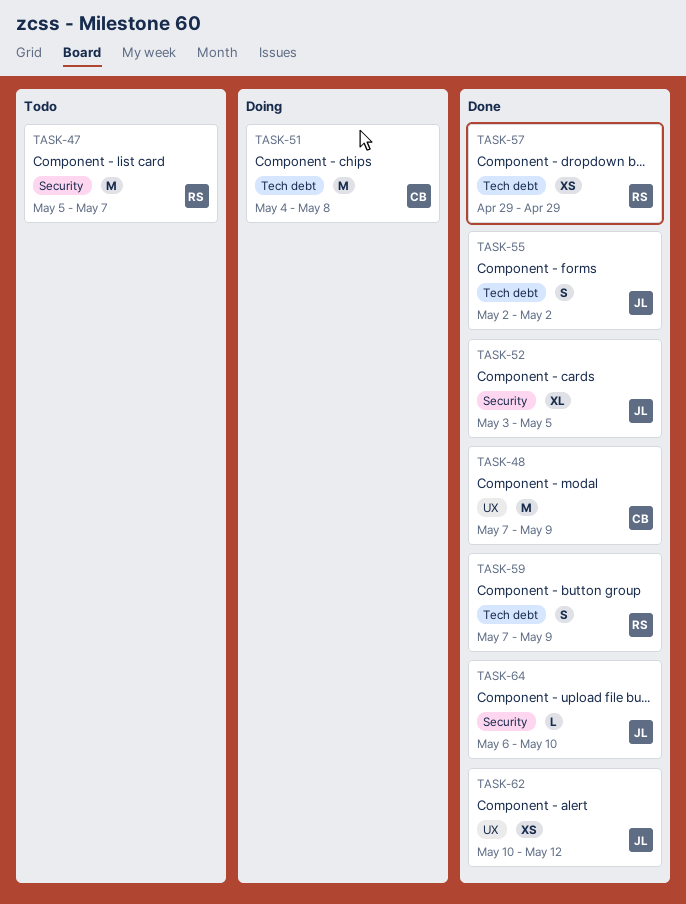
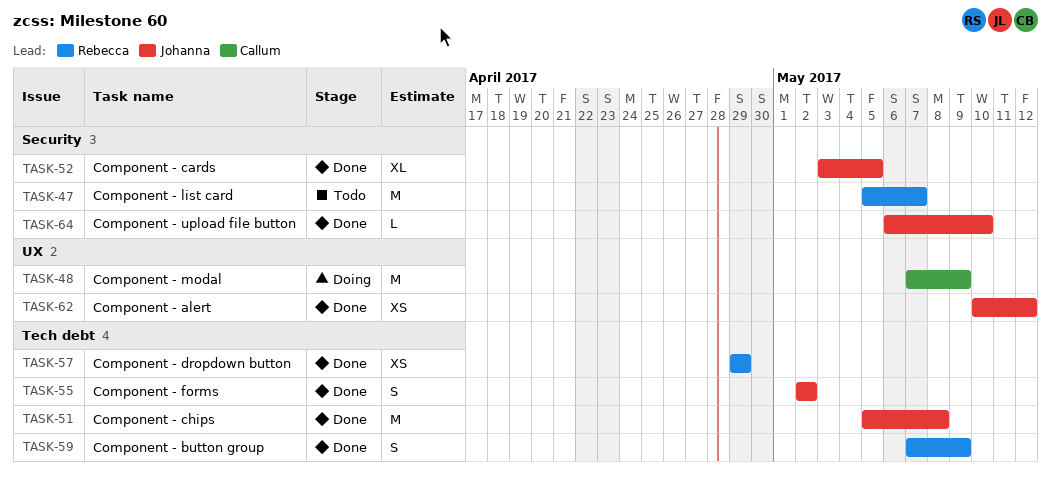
TASK-48, status: Done -> Doing
TASK-51, status: Doing -> Done
TASK-51, owner: Callum -> Johanna
TASK-51, start: May 4 -> May 5

